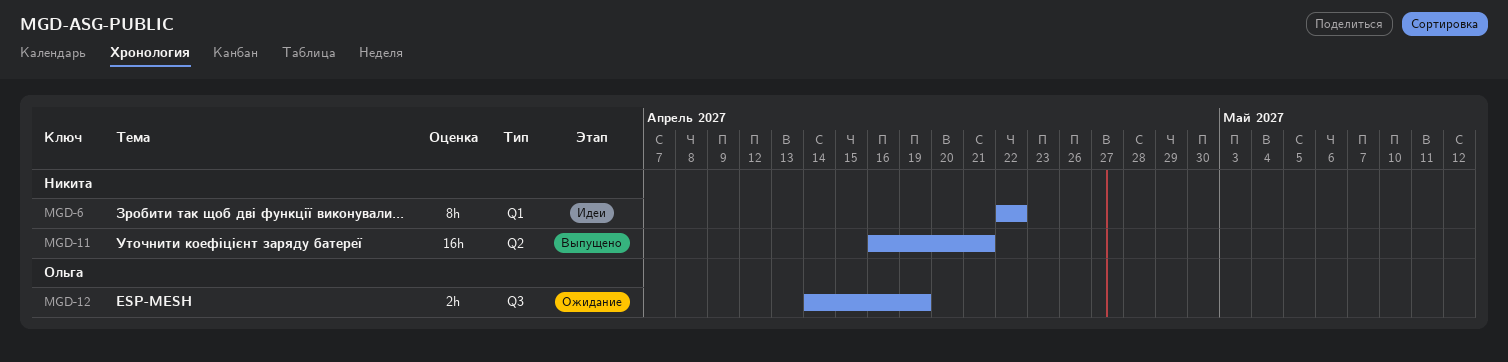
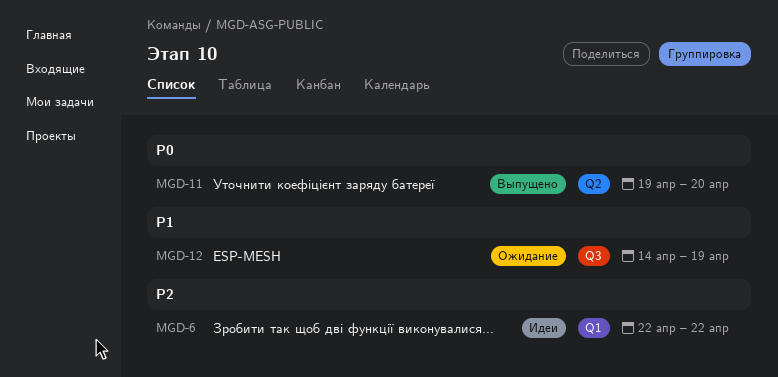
MGD-11, start: Apr 16 -> Apr 19
MGD-11, due: Apr 21 -> Apr 20

